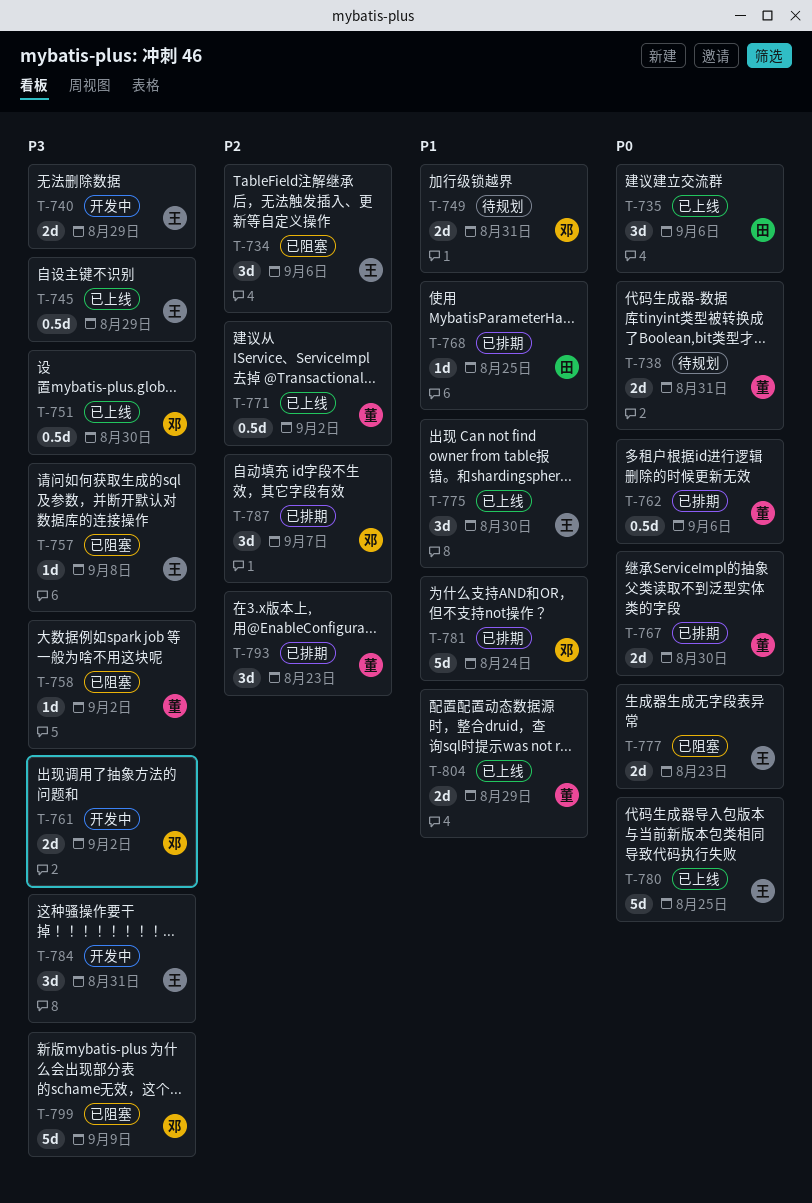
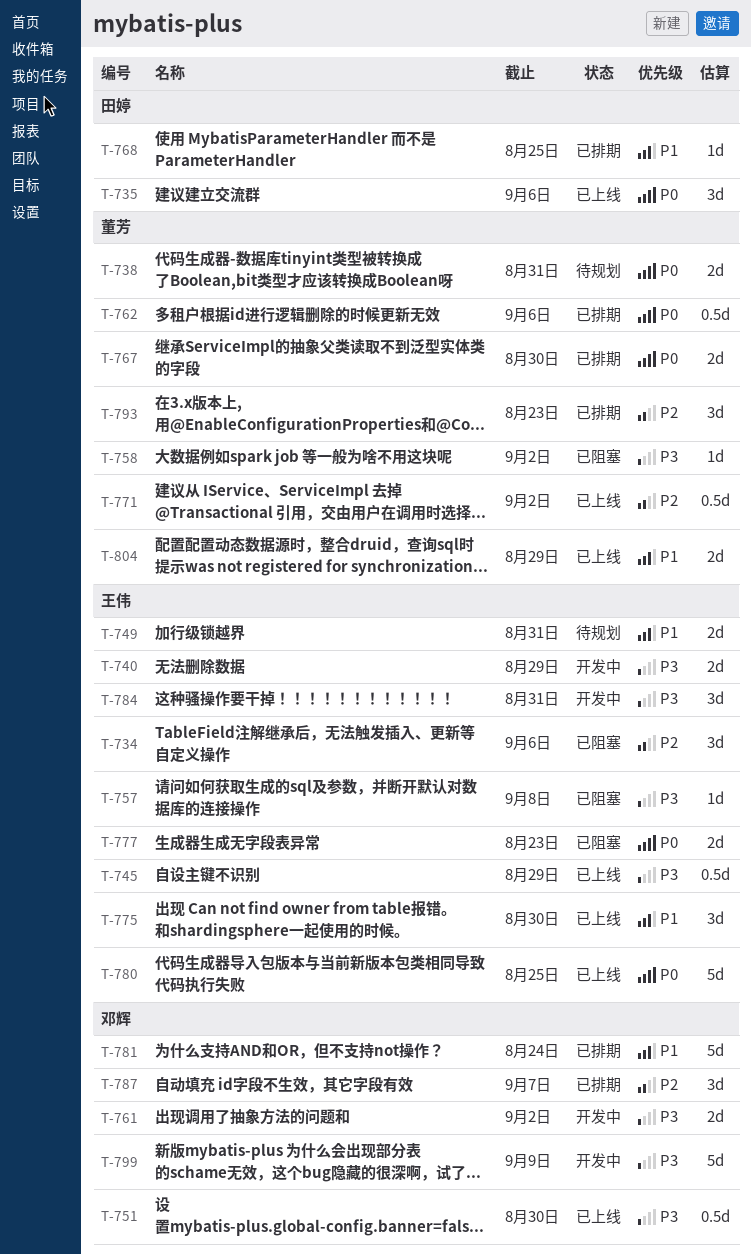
T-749, owner: 邓辉 -> 王伟
T-799, status: 已阻塞 -> 开发中

